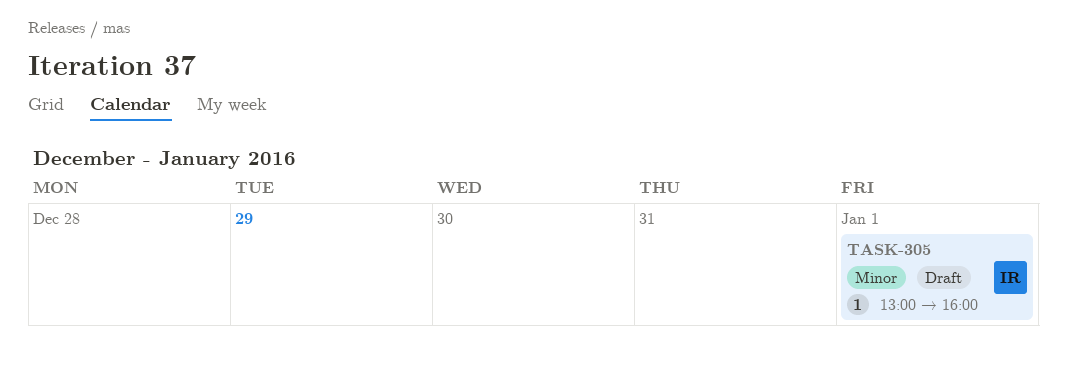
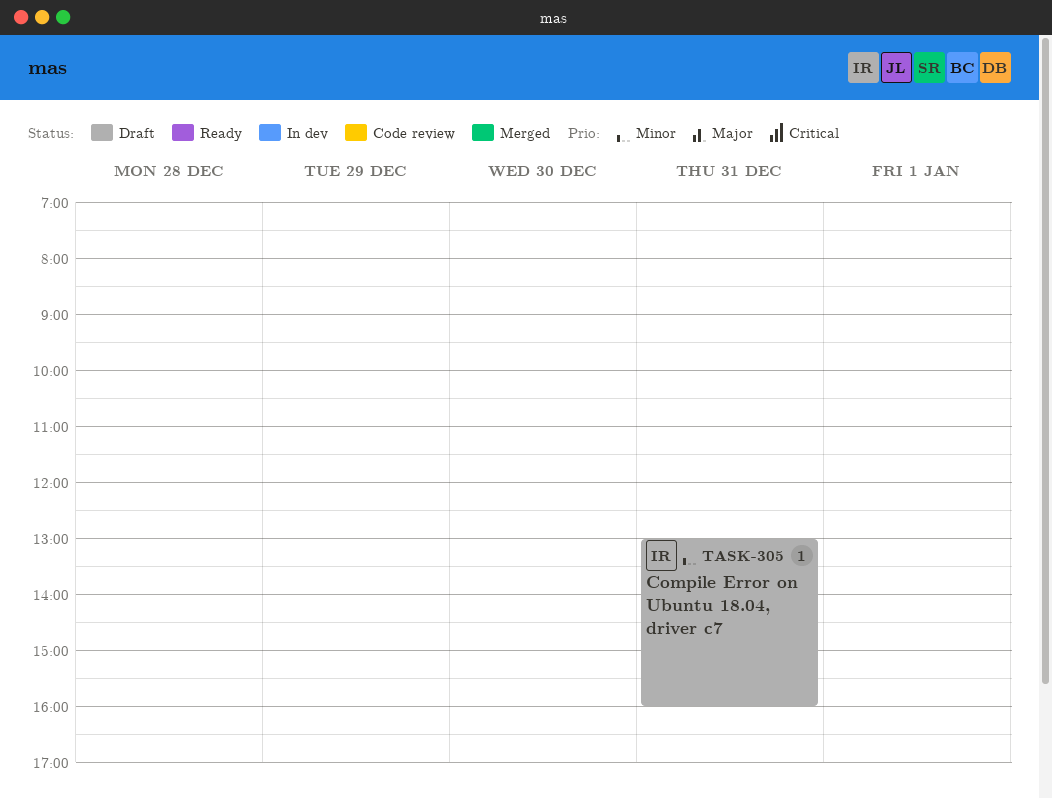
TASK-305, day: Jan 1 -> Dec 31

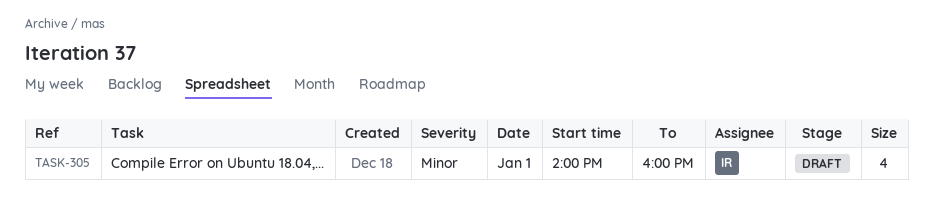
TASK-305, estimate: 1 -> 4
TASK-305, day: Dec 31 -> Jan 1
TASK-305, begins: 13:00 -> 14:00

